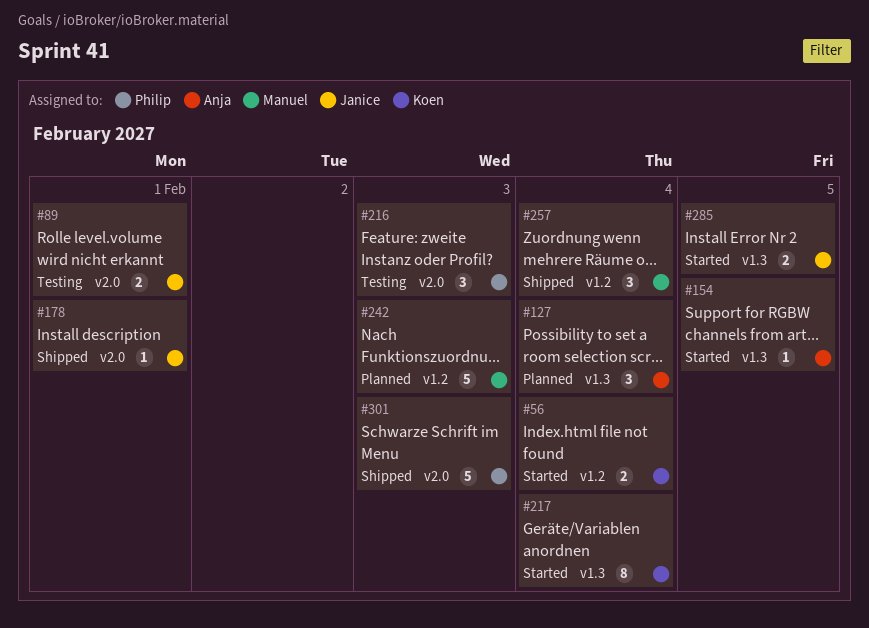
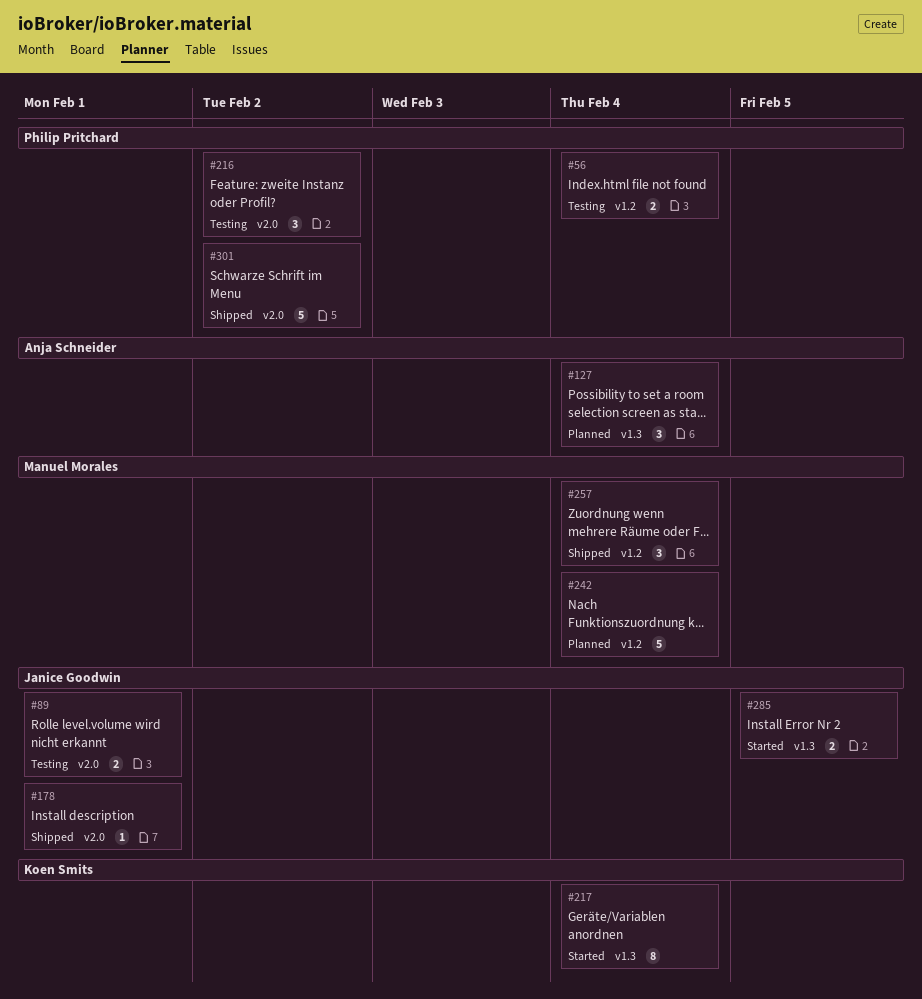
#56, status: Started -> Testing
#56, owner: Koen Smits -> Philip Pritchard
#154: present -> none
#216, due: Feb 3 -> Feb 2
#242, due: Feb 3 -> Feb 4
#301, due: Feb 3 -> Feb 2

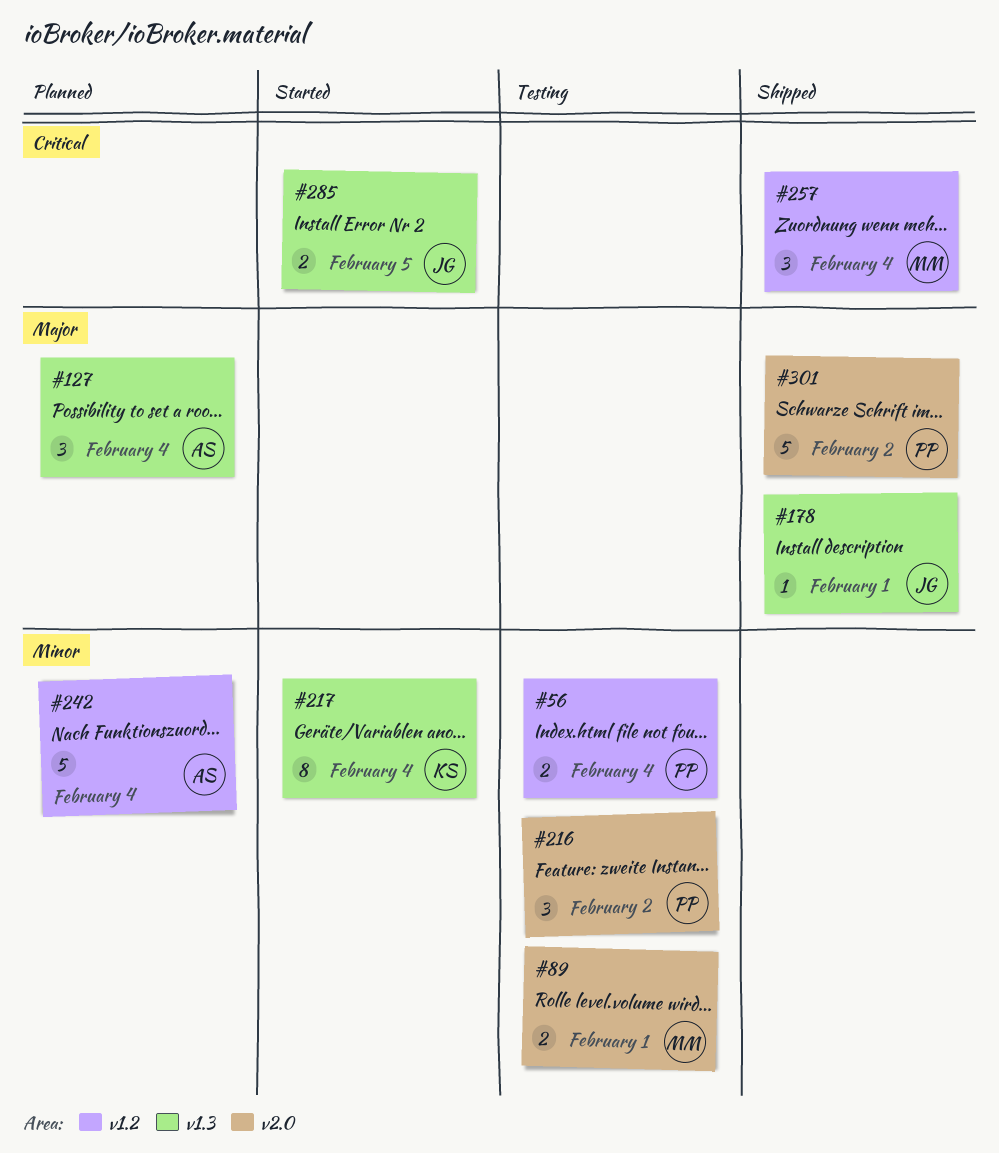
#89, owner: Janice Goodwin -> Manuel Morales
#178, label: v2.0 -> v1.3
#242, owner: Manuel Morales -> Anja Schneider

